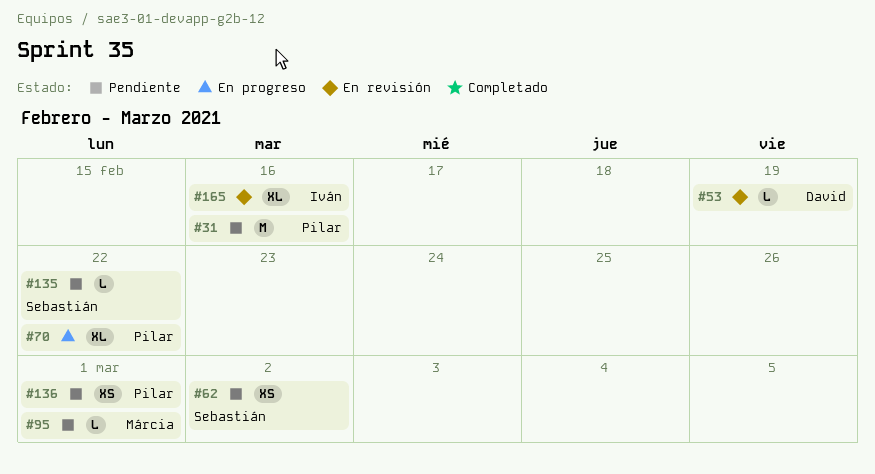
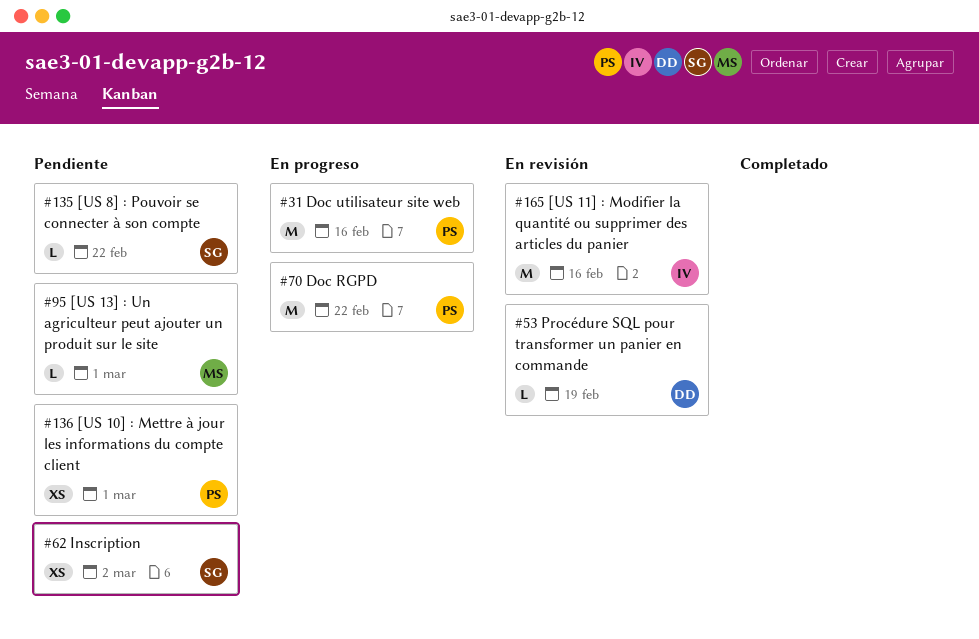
#31, status: Pendiente -> En progreso
#70, estimate: XL -> M
#165, estimate: XL -> M

